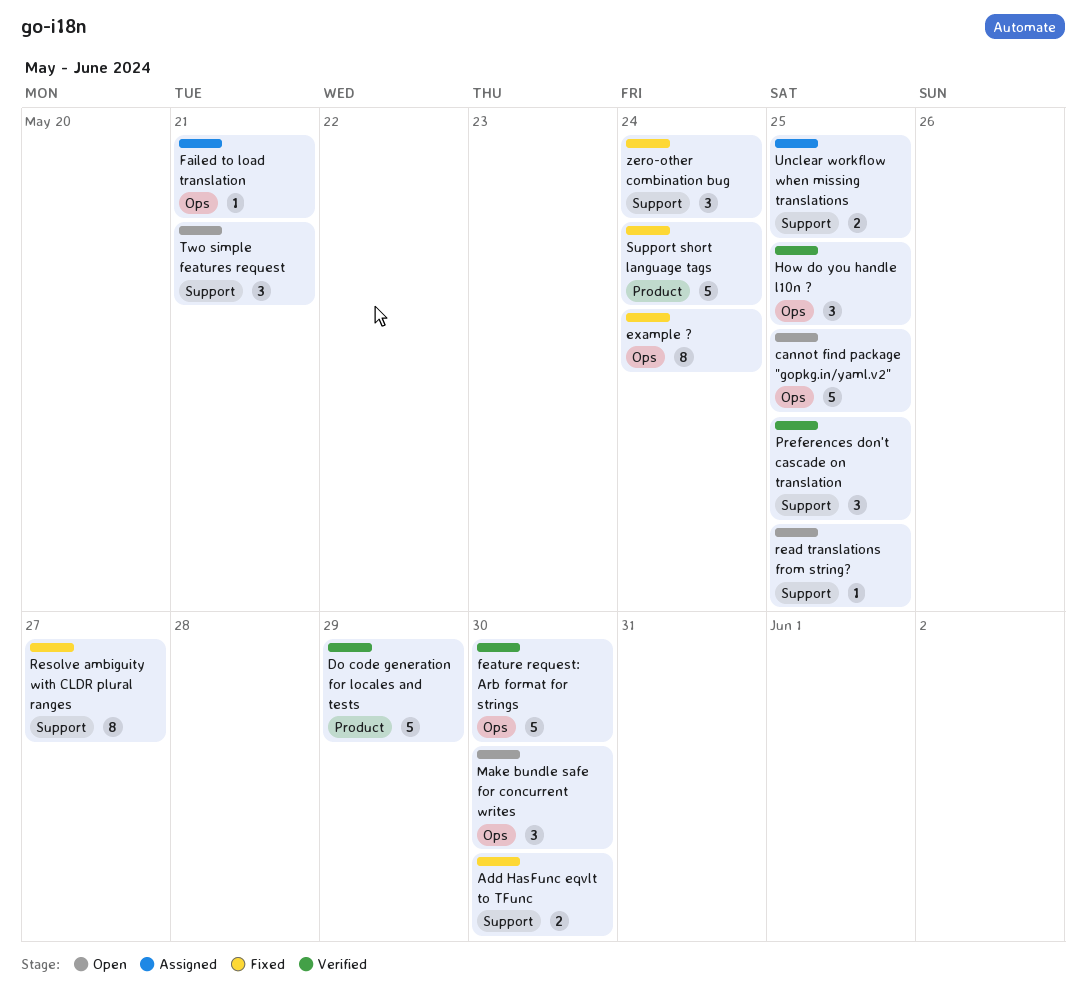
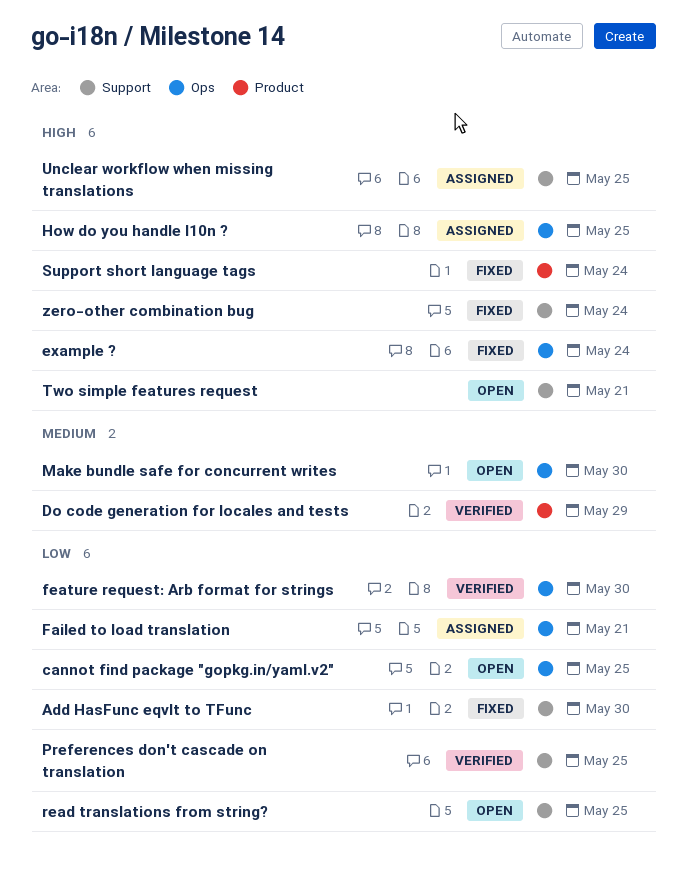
How do you handle l10n ?, status: Verified -> Assigned
Resolve ambiguity with CLDR plural ranges: present -> none

